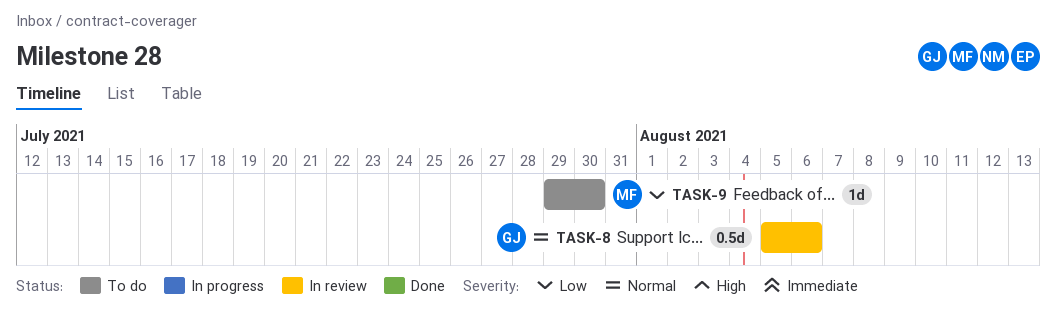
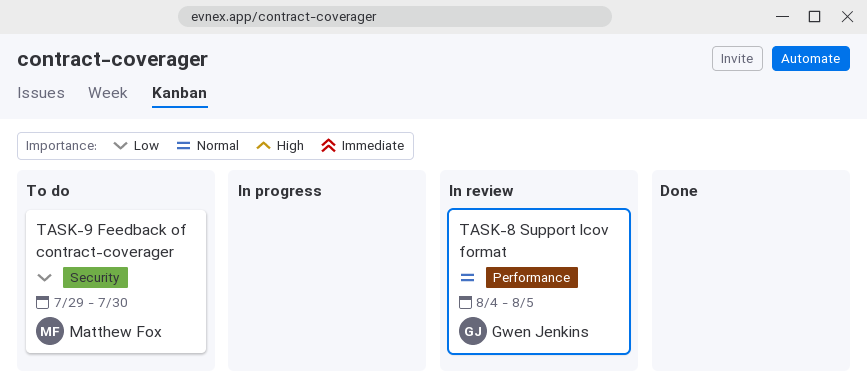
TASK-8, start: Aug 5 -> Aug 4
TASK-8, due: Aug 6 -> Aug 5

